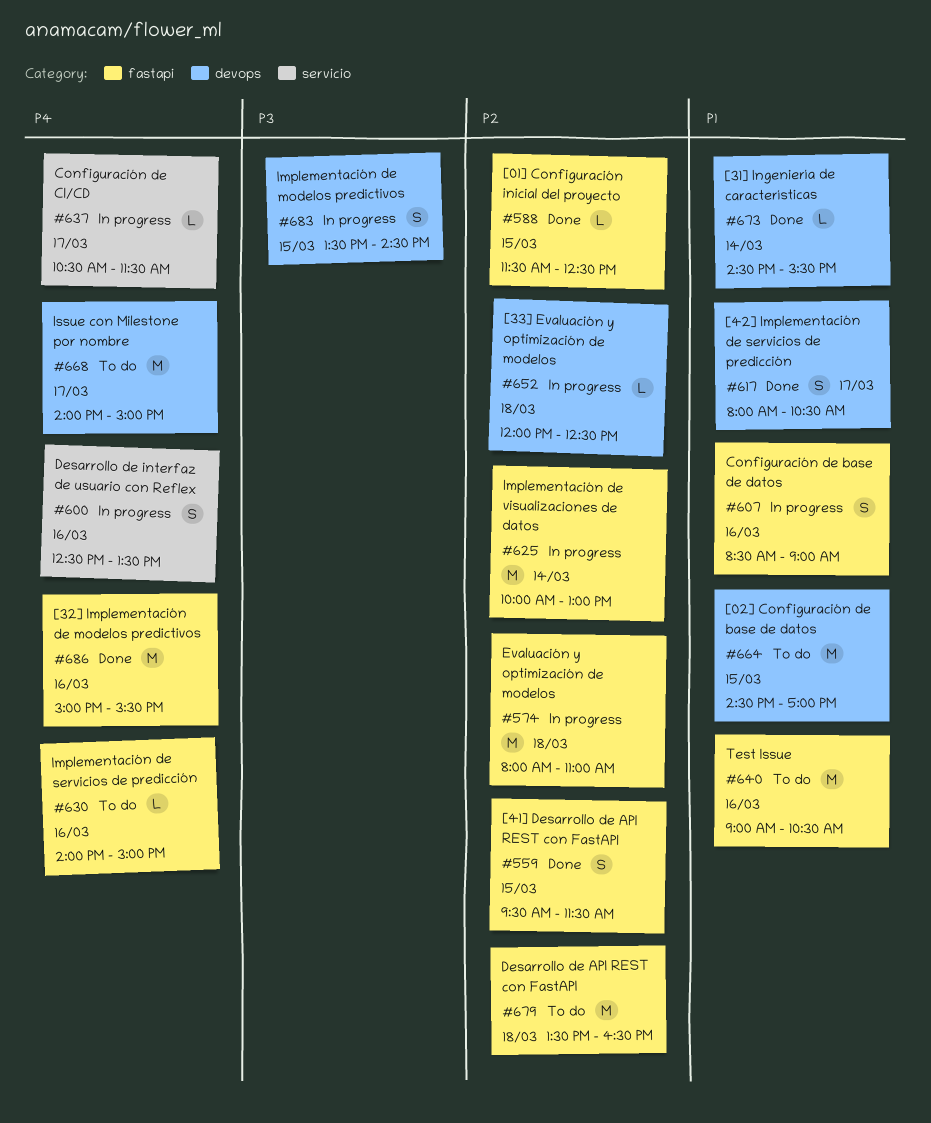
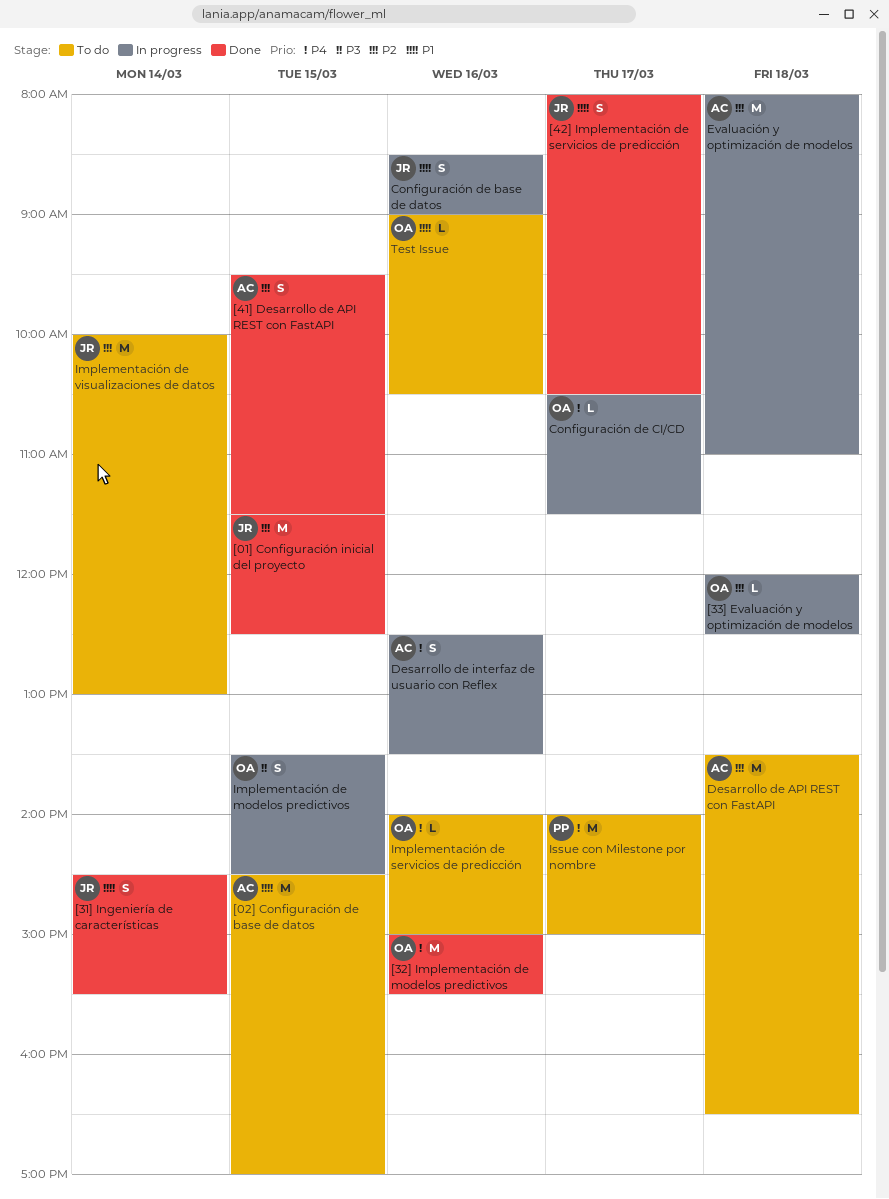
[01] Configuración inicial del proyecto, estimate: L -> M
[31] Ingeniería de características, estimate: L -> S
Implementación de visualizaciones de datos, status: In progress -> To do
Test Issue, estimate: M -> L

